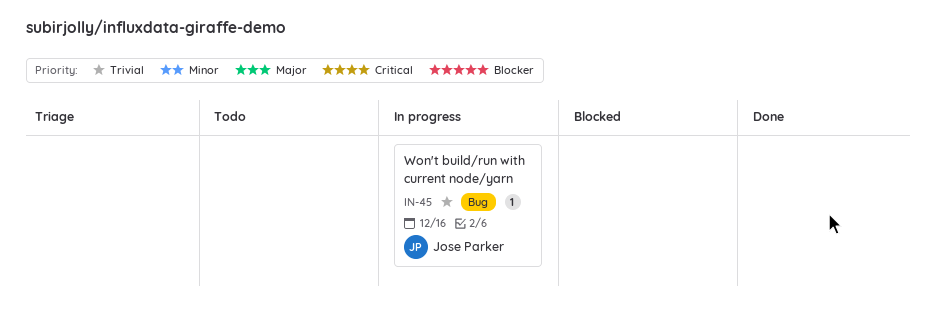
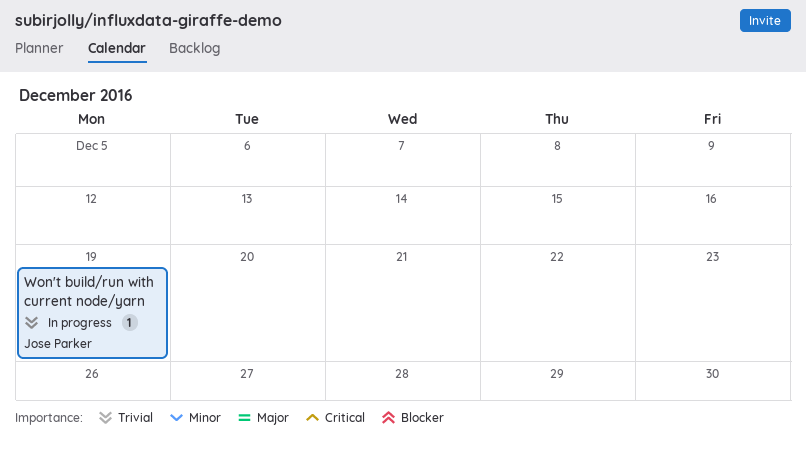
Won't build/run with current node/yarn, due: Dec 16 -> Dec 19

